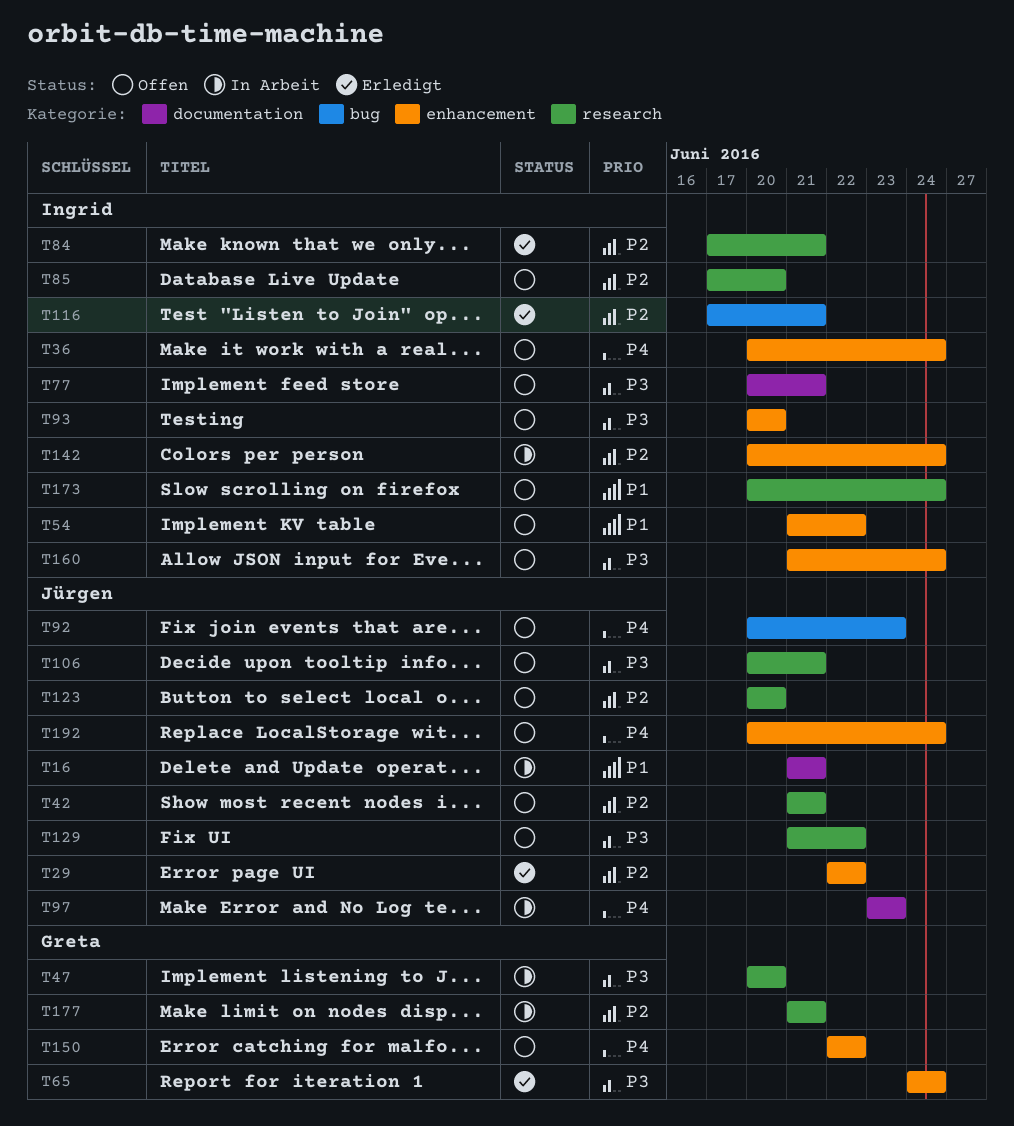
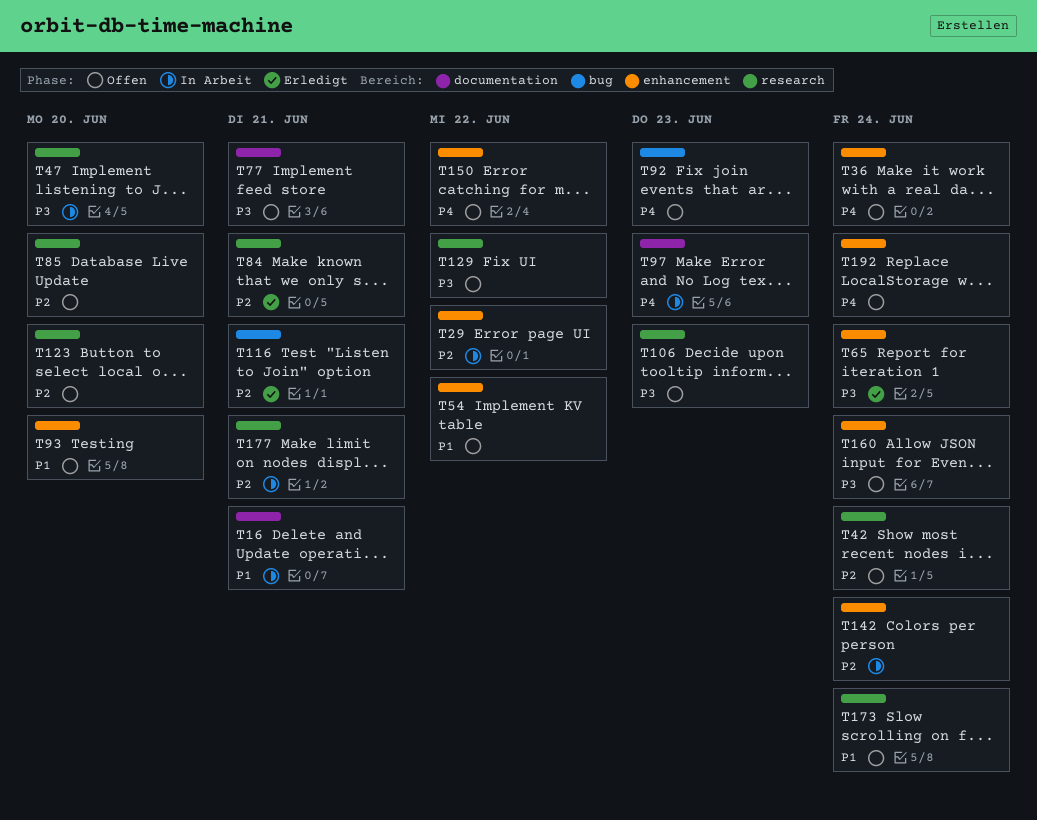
T29, status: Erledigt -> In Arbeit
T42, due: Jun 21 -> Jun 24
T93, priority: P3 -> P1
T106, due: Jun 21 -> Jun 23

